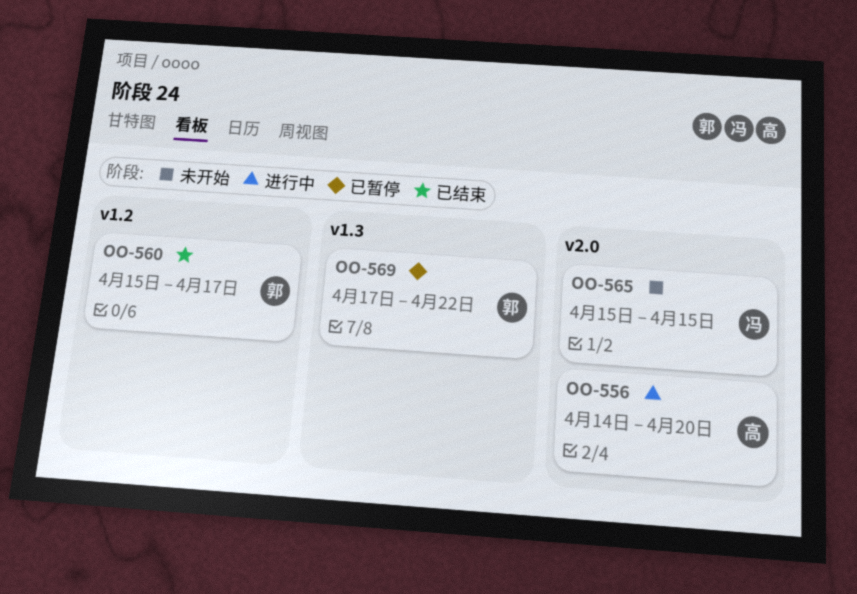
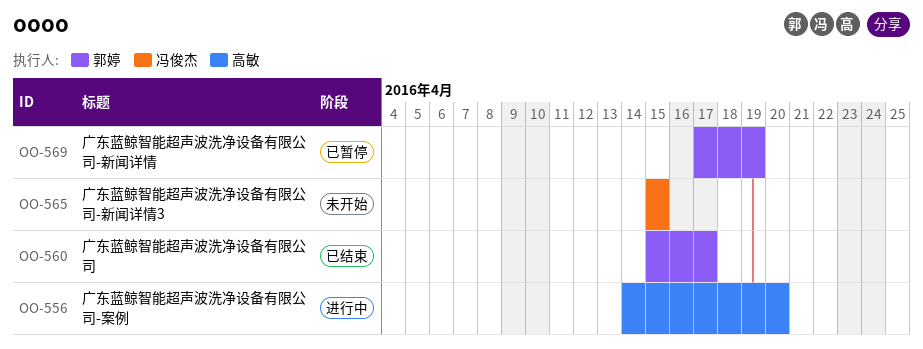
OO-569, due: Apr 22 -> Apr 19

